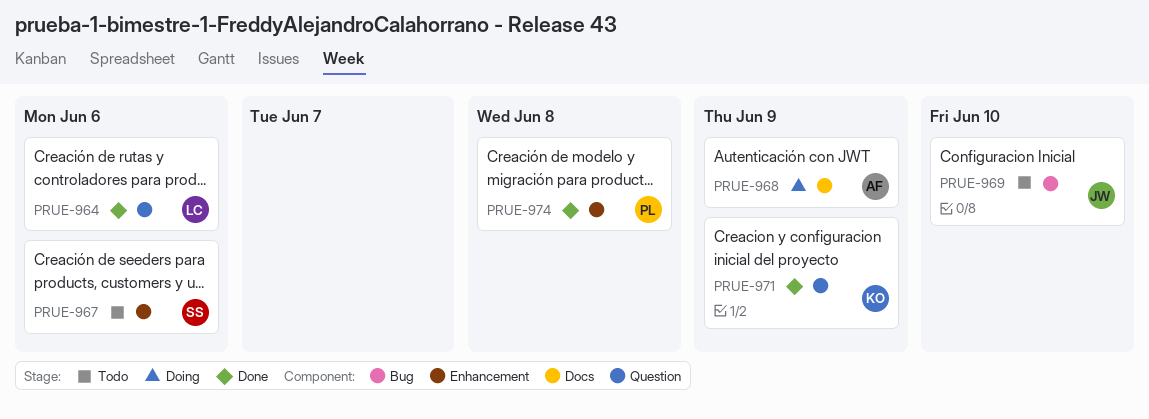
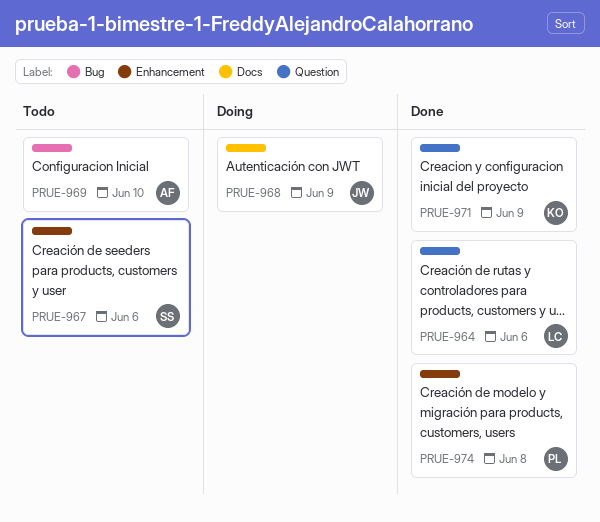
PRUE-968, owner: AF -> JW
PRUE-969, owner: JW -> AF

